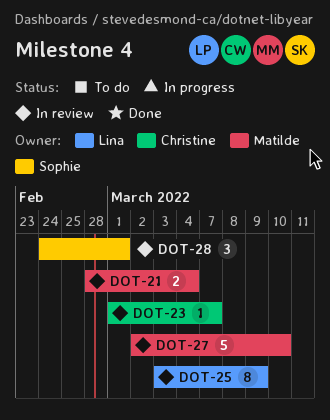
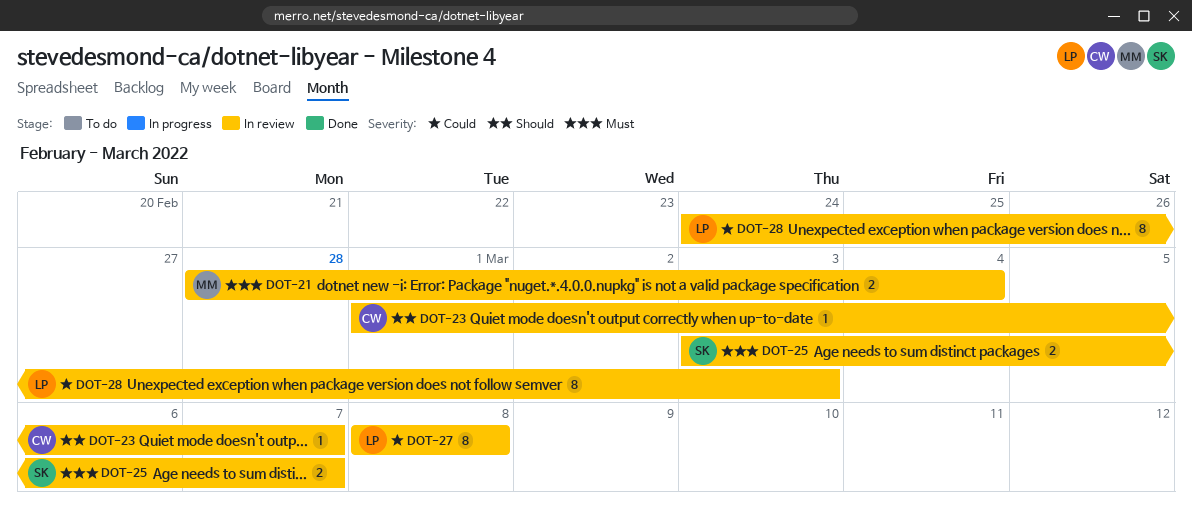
DOT-25, owner: Lina -> Sophie
DOT-25, estimate: 8 -> 2
DOT-25, due: Mar 9 -> Mar 7
DOT-27, owner: Matilde -> Lina
DOT-27, estimate: 5 -> 8
DOT-27, start: Mar 2 -> Mar 8
DOT-27, due: Mar 10 -> Mar 8
DOT-28, owner: Sophie -> Lina
DOT-28, estimate: 3 -> 8
DOT-28, due: Mar 1 -> Mar 3

